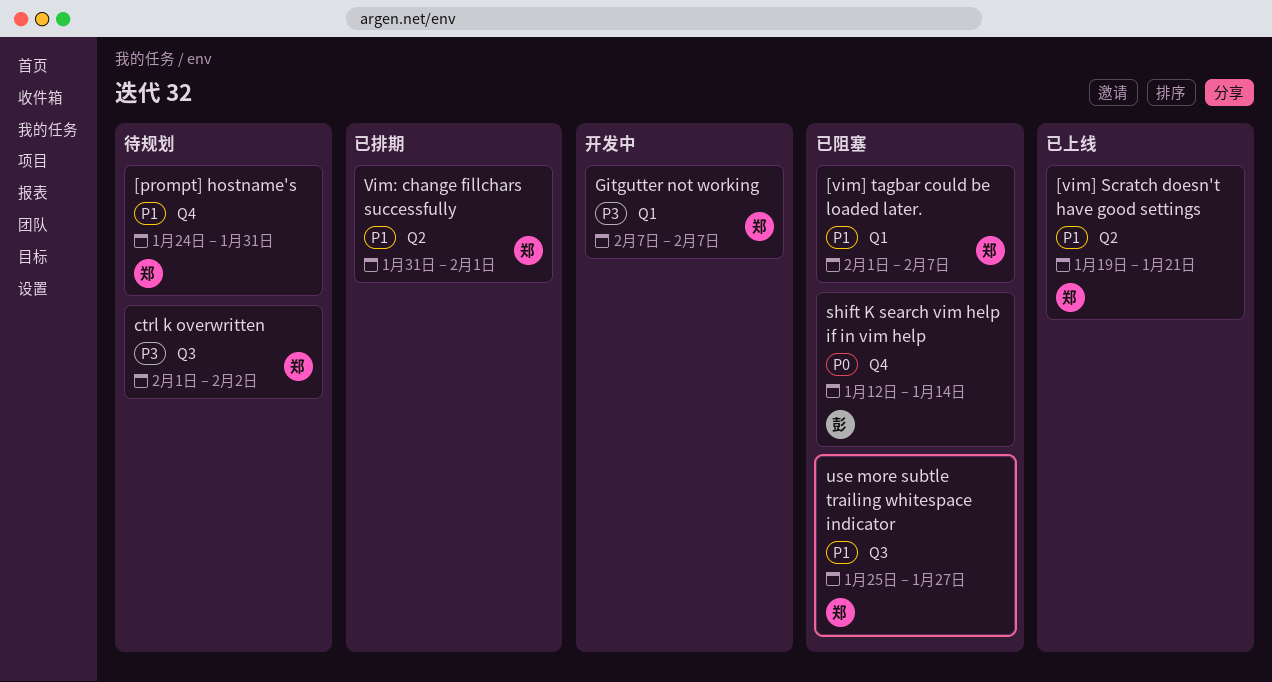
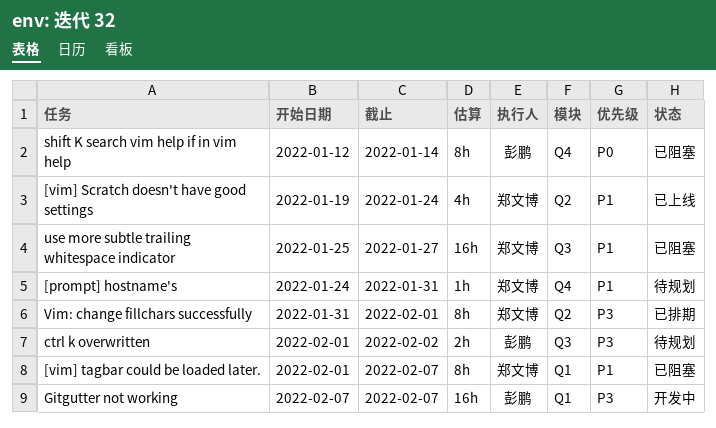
[vim] Scratch doesn't have good settings, due: Jan 21 -> Jan 24
ctrl k overwritten, owner: 郑文博 -> 彭鹏
Gitgutter not working, owner: 郑文博 -> 彭鹏
Vim: change fillchars successfully, priority: P1 -> P3

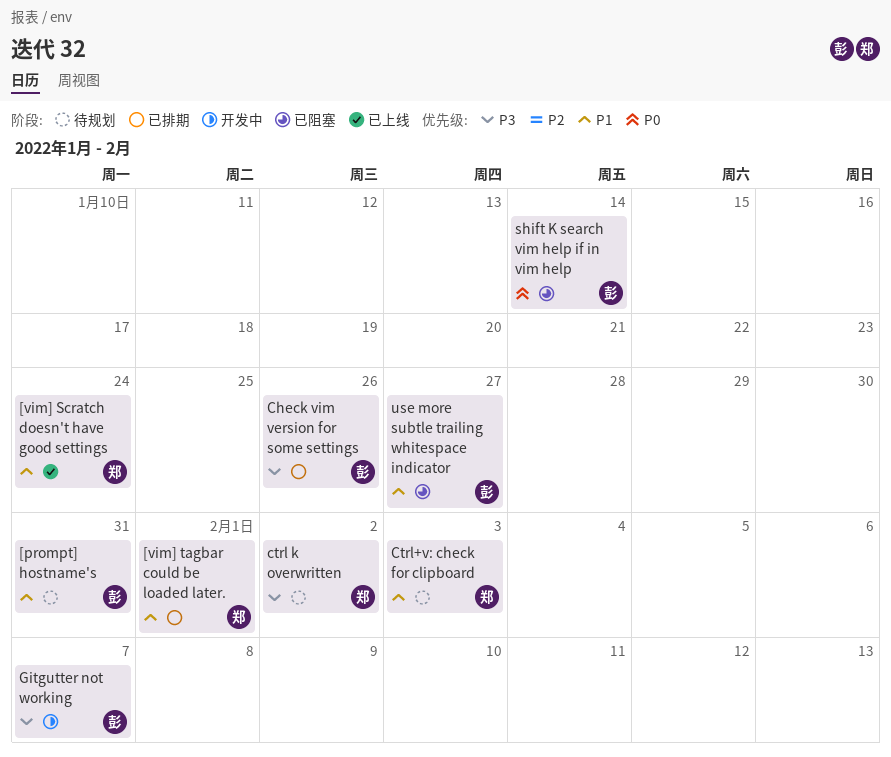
[prompt] hostname's, owner: 郑文博 -> 彭鹏
[vim] tagbar could be loaded later., status: 已阻塞 -> 已排期
[vim] tagbar could be loaded later., due: Feb 7 -> Feb 1
Check vim version for some settings: none -> present
ctrl k overwritten, owner: 彭鹏 -> 郑文博
Ctrl+v: check for clipboard: none -> present
use more subtle trailing whitespace indicator, owner: 郑文博 -> 彭鹏
Vim: change fillchars successfully: present -> none

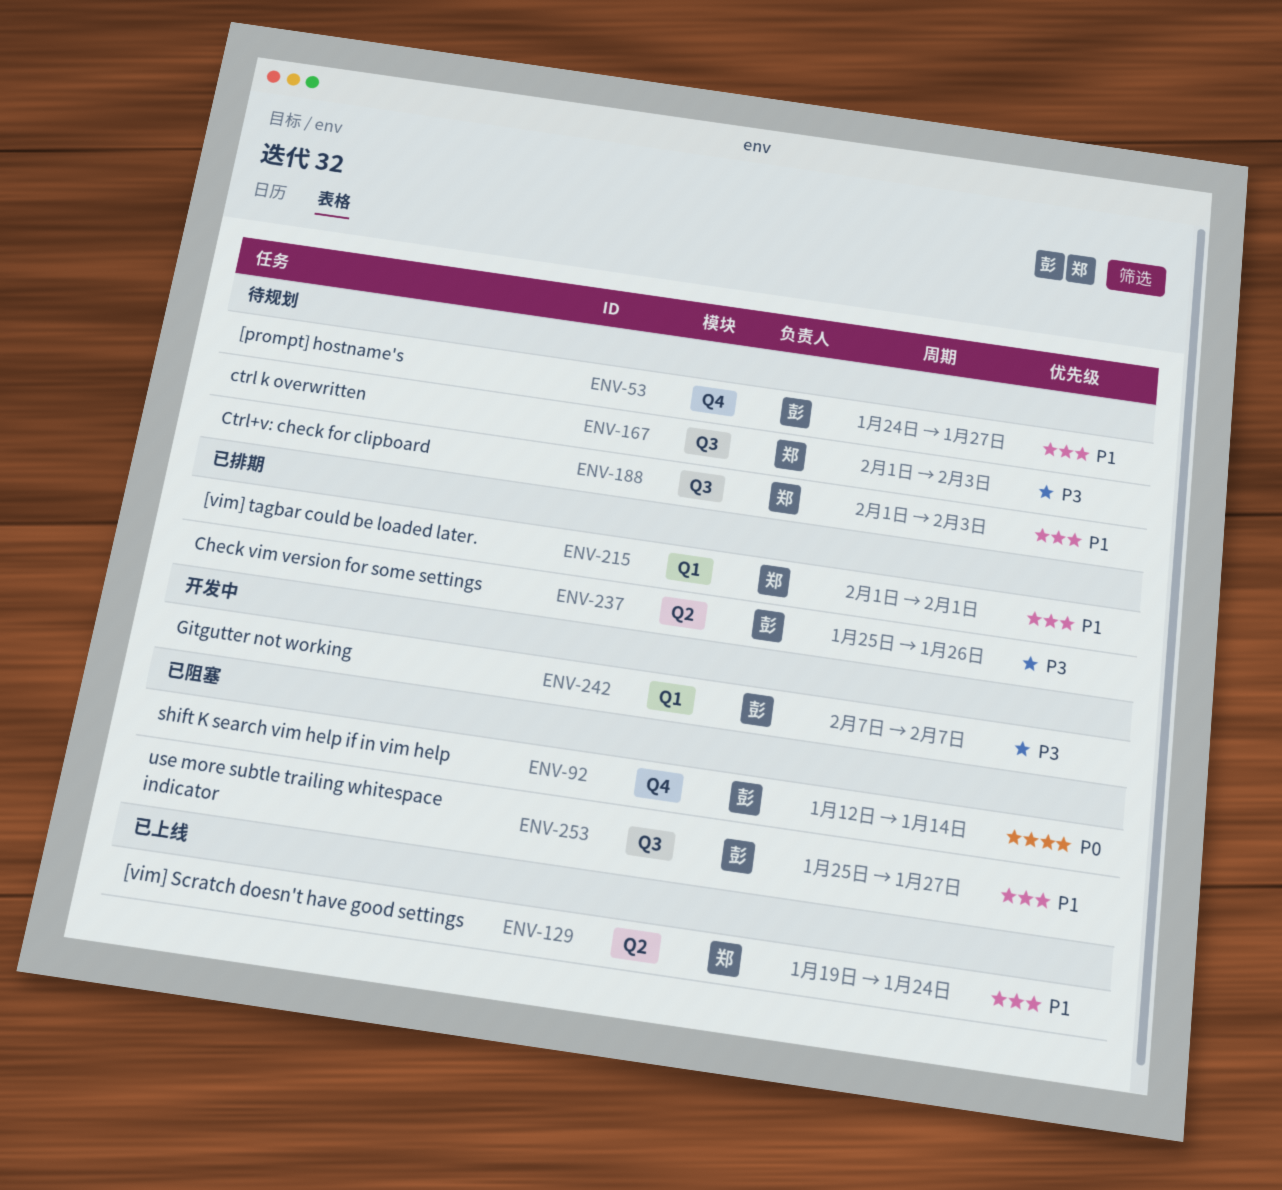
[prompt] hostname's, due: Jan 31 -> Jan 27
ctrl k overwritten, due: Feb 2 -> Feb 3

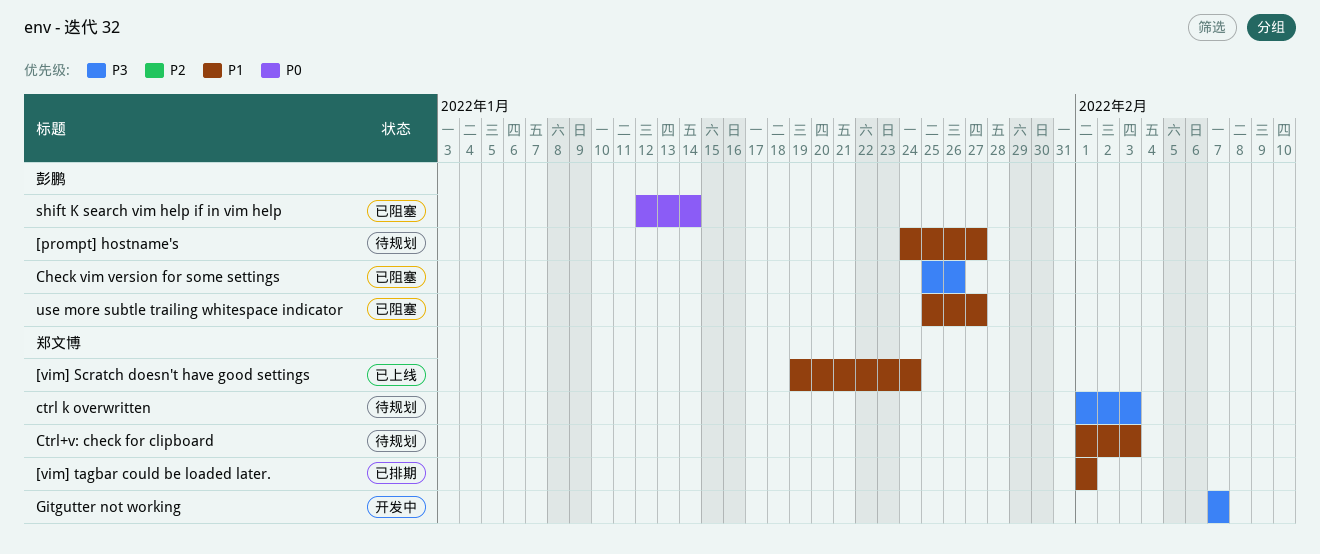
Check vim version for some settings, status: 已排期 -> 已阻塞
Gitgutter not working, owner: 彭鹏 -> 郑文博

